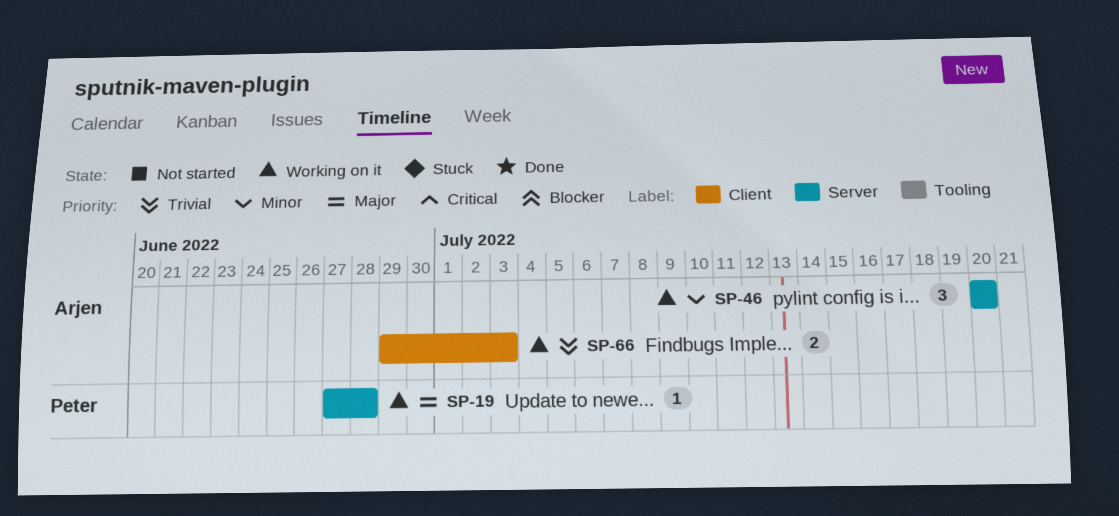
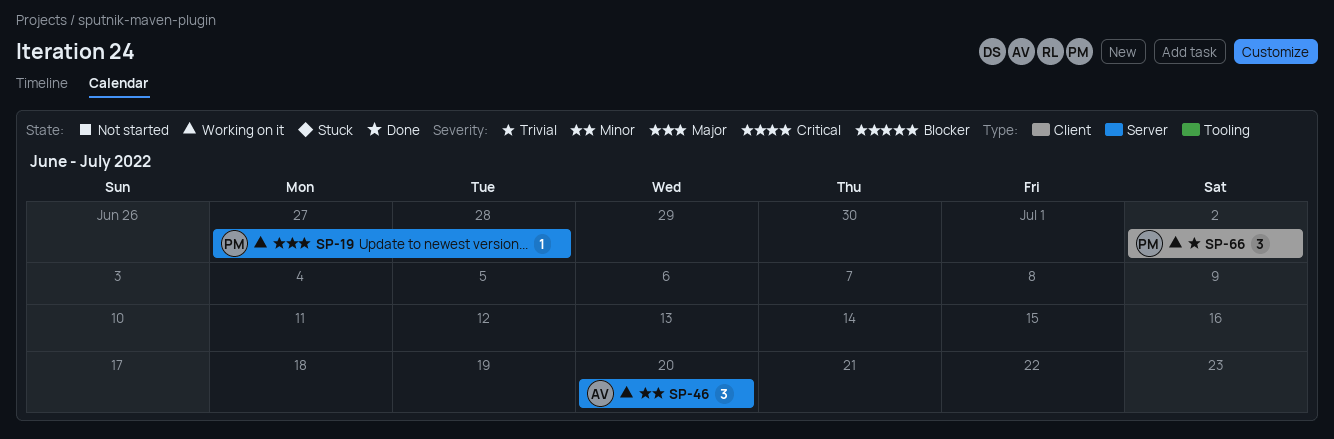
SP-66, owner: Arjen -> Peter
SP-66, estimate: 2 -> 3
SP-66, start: Jun 29 -> Jul 2
SP-66, due: Jul 3 -> Jul 2

